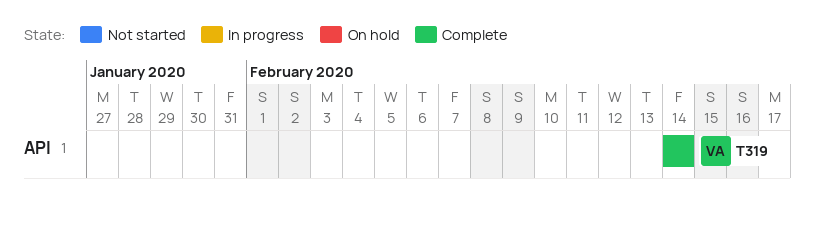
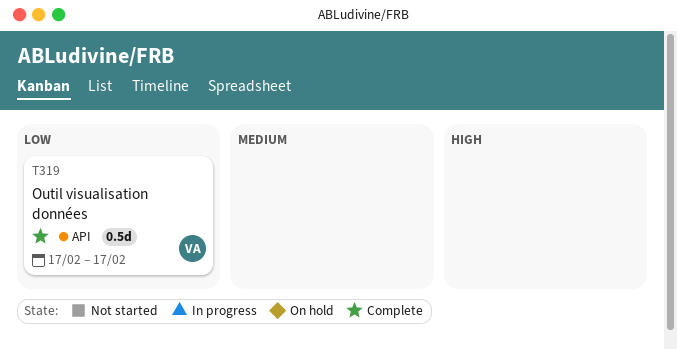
T319, start: Feb 14 -> Feb 17
T319, due: Feb 14 -> Feb 17

